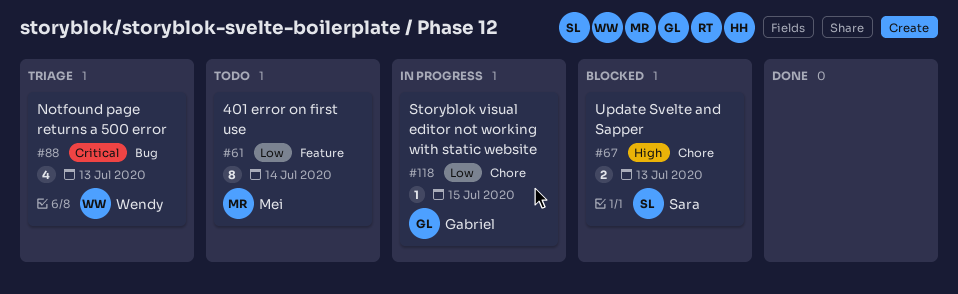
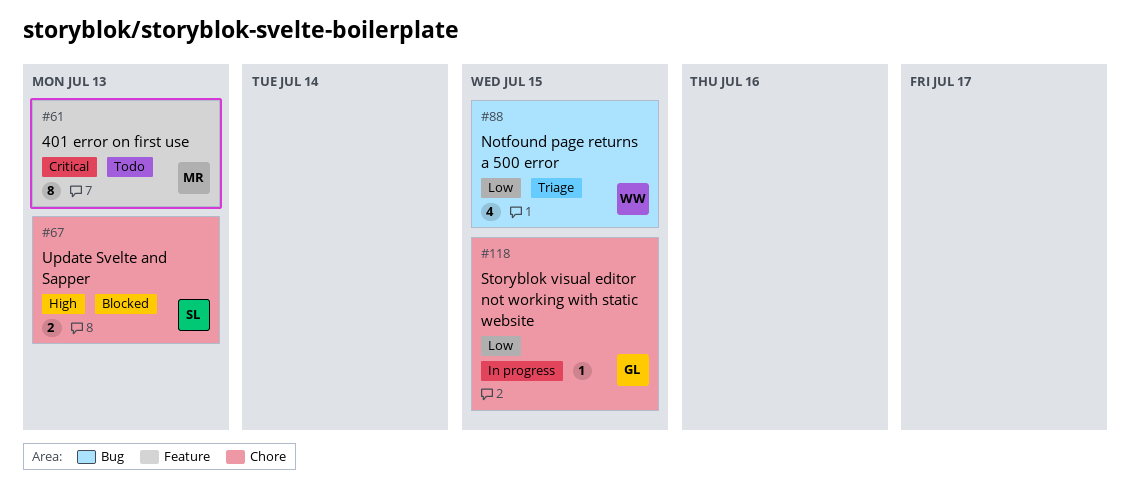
#61, priority: Low -> Critical
#61, due: Jul 14 -> Jul 13
#88, priority: Critical -> Low
#88, due: Jul 13 -> Jul 15

